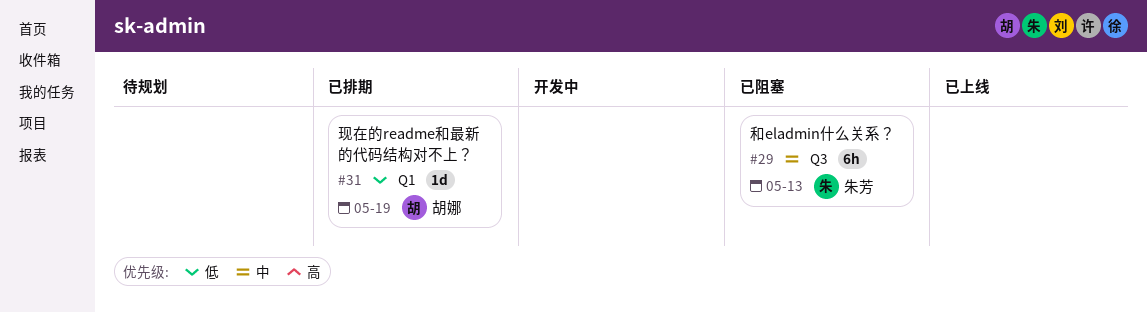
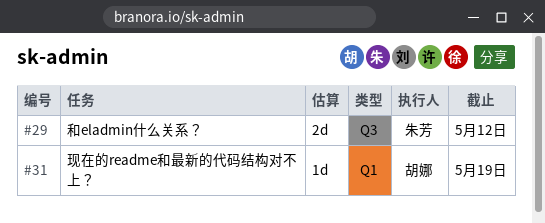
#29, estimate: 6h -> 2d
#29, due: May 13 -> May 12

